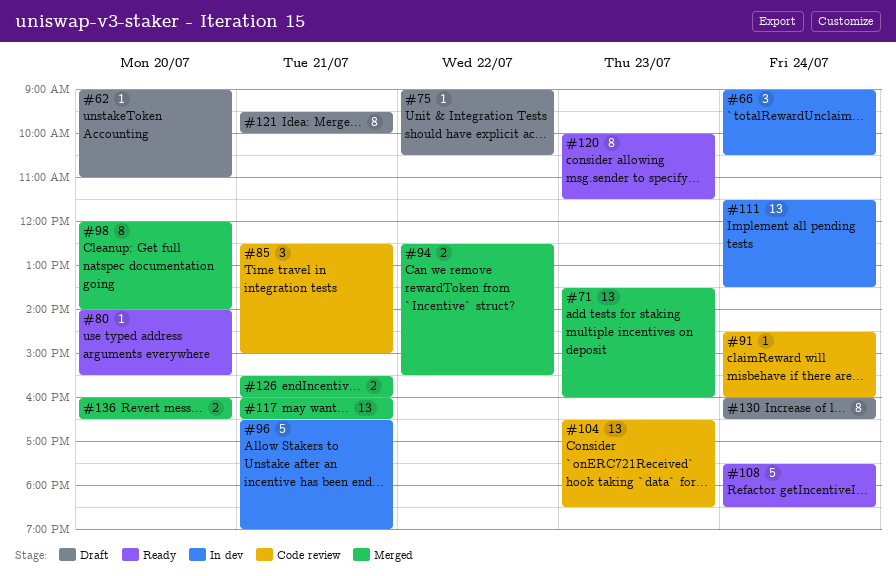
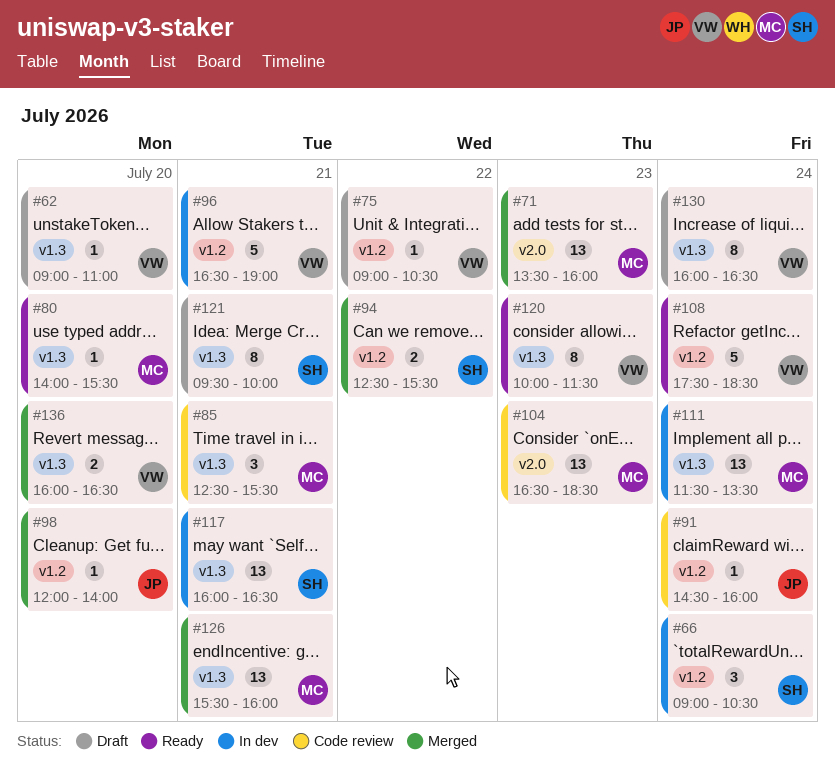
#85, ends: 15:00 -> 15:30
#98, estimate: 8 -> 1
#117, status: Merged -> In dev
#126, estimate: 2 -> 13

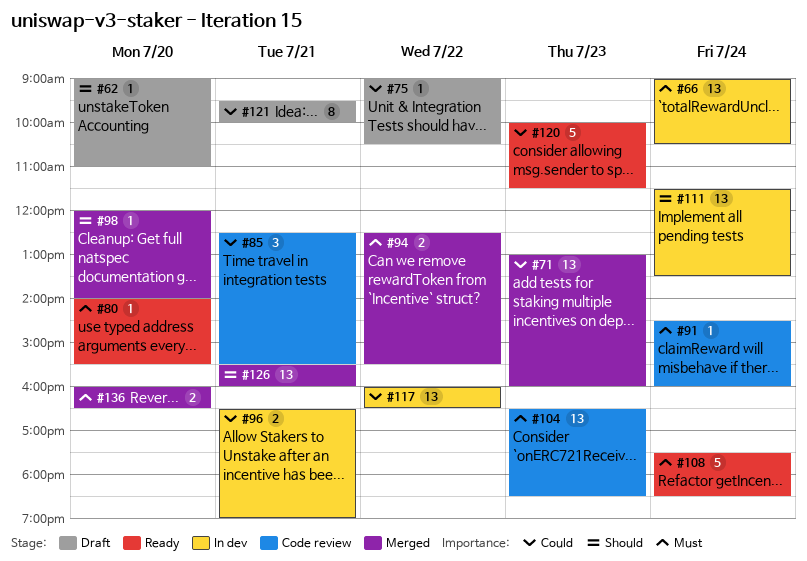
#66, estimate: 3 -> 13
#71, begins: 13:30 -> 13:00
#96, estimate: 5 -> 2
#117, day: Jul 21 -> Jul 22
#120, estimate: 8 -> 5
#130: present -> none

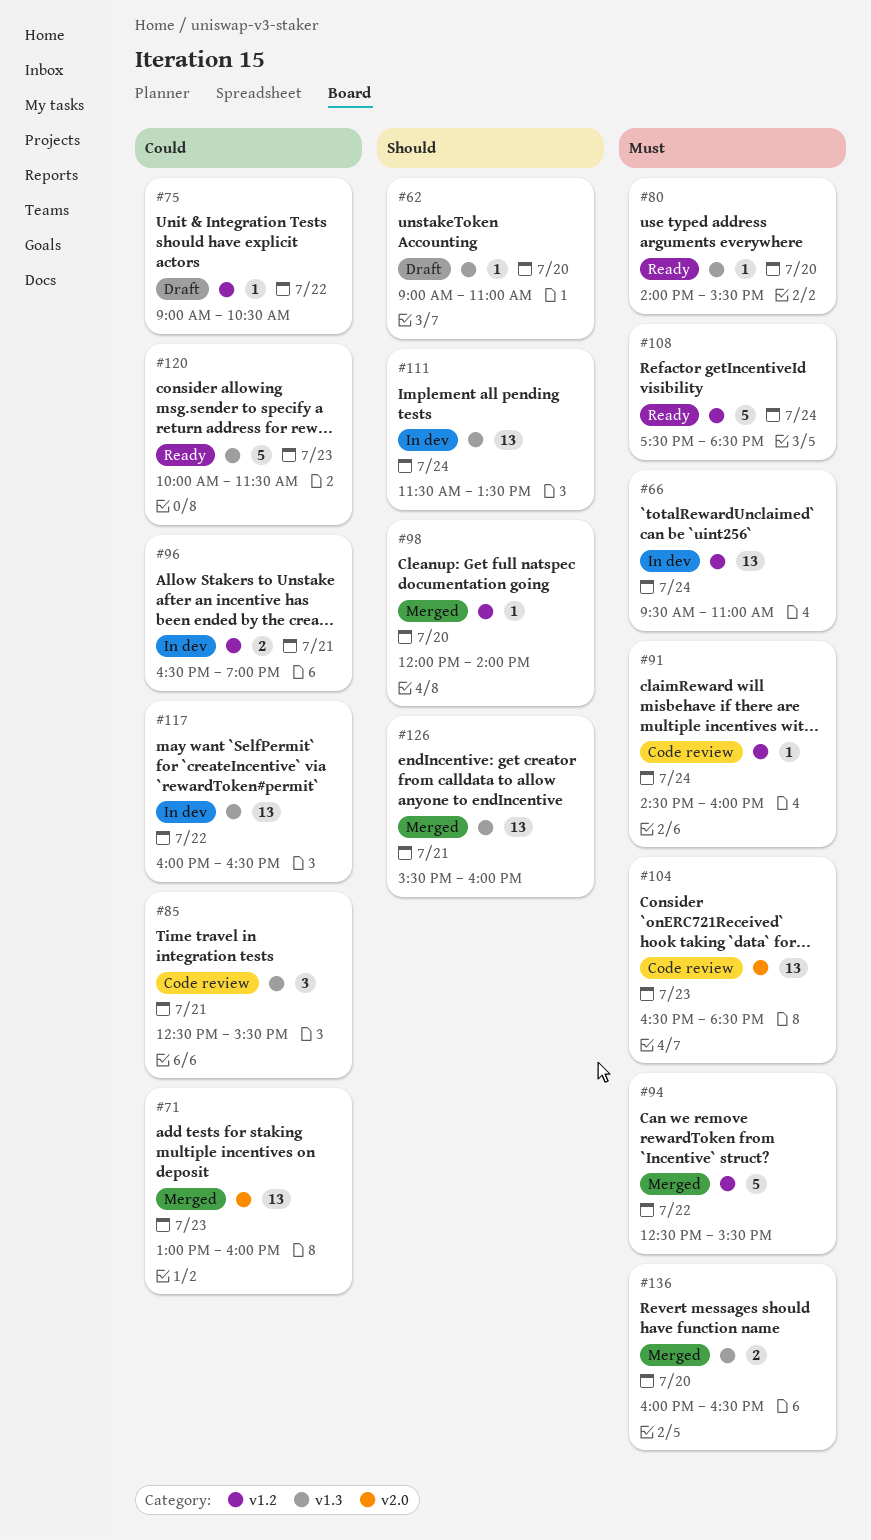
#66, begins: 09:00 -> 09:30
#66, ends: 10:30 -> 11:00
#94, estimate: 2 -> 5
#121: present -> none

